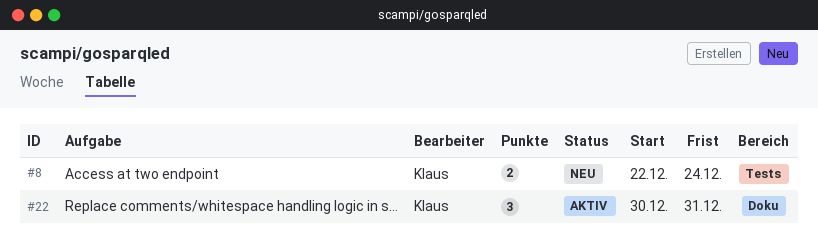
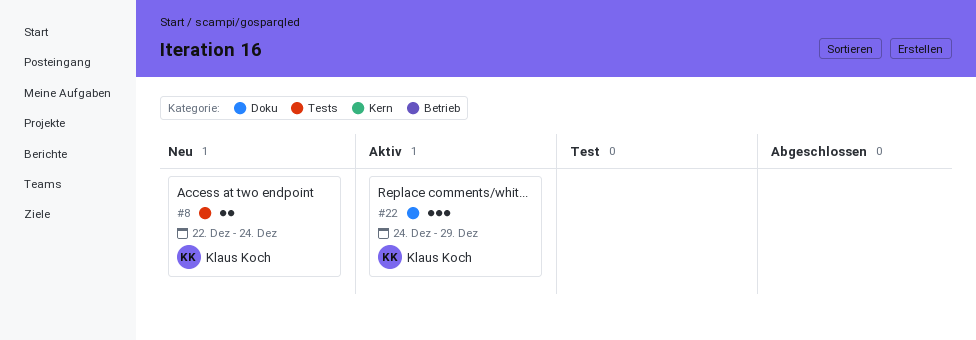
#22, start: Dec 30 -> Dec 24
#22, due: Dec 31 -> Dec 29

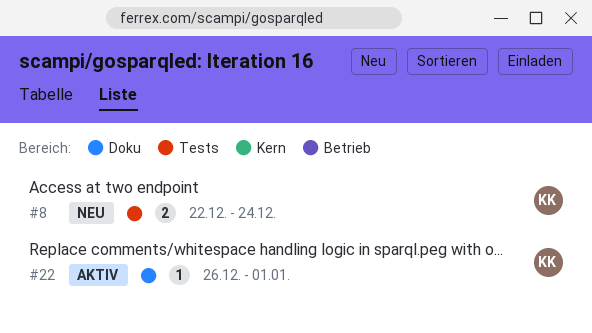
#22, estimate: 3 -> 1
#22, start: Dec 24 -> Dec 26
#22, due: Dec 29 -> Jan 1

